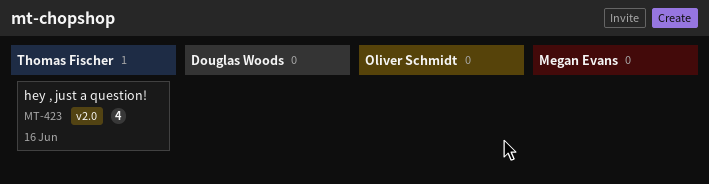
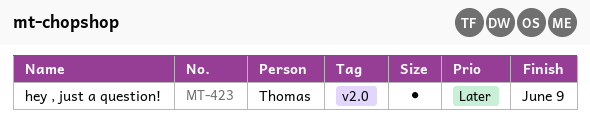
MT-423, estimate: 4 -> 1
MT-423, due: Jun 16 -> Jun 9

